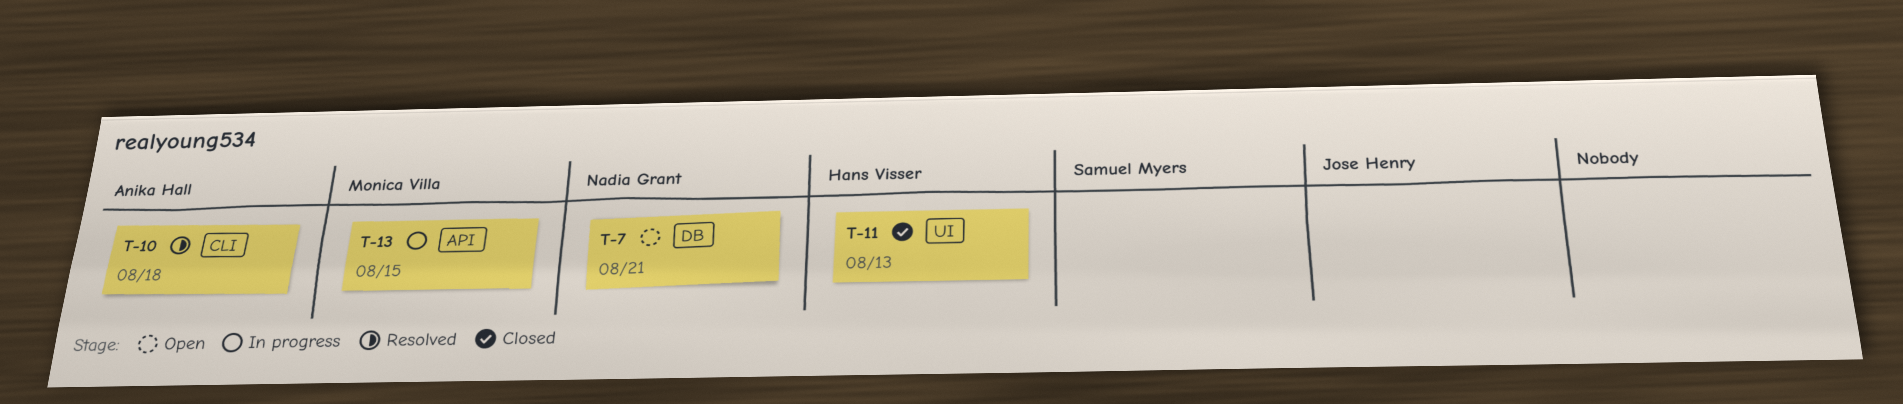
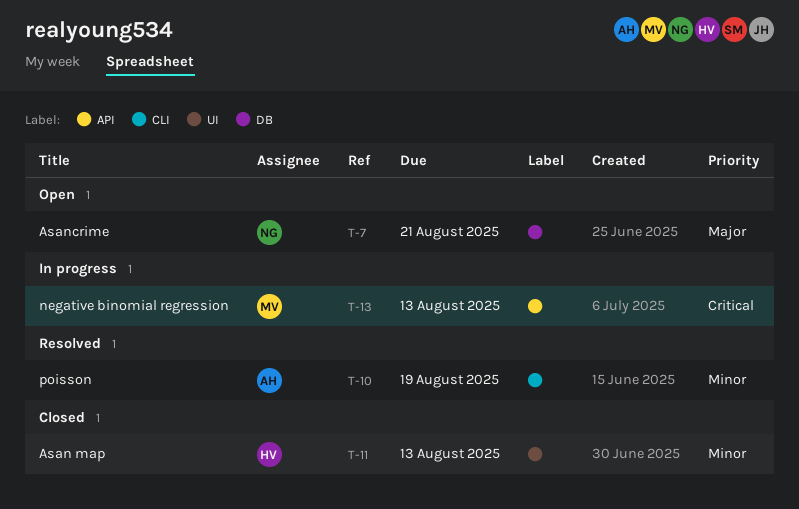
T-10, due: Aug 18 -> Aug 19
T-13, due: Aug 15 -> Aug 13

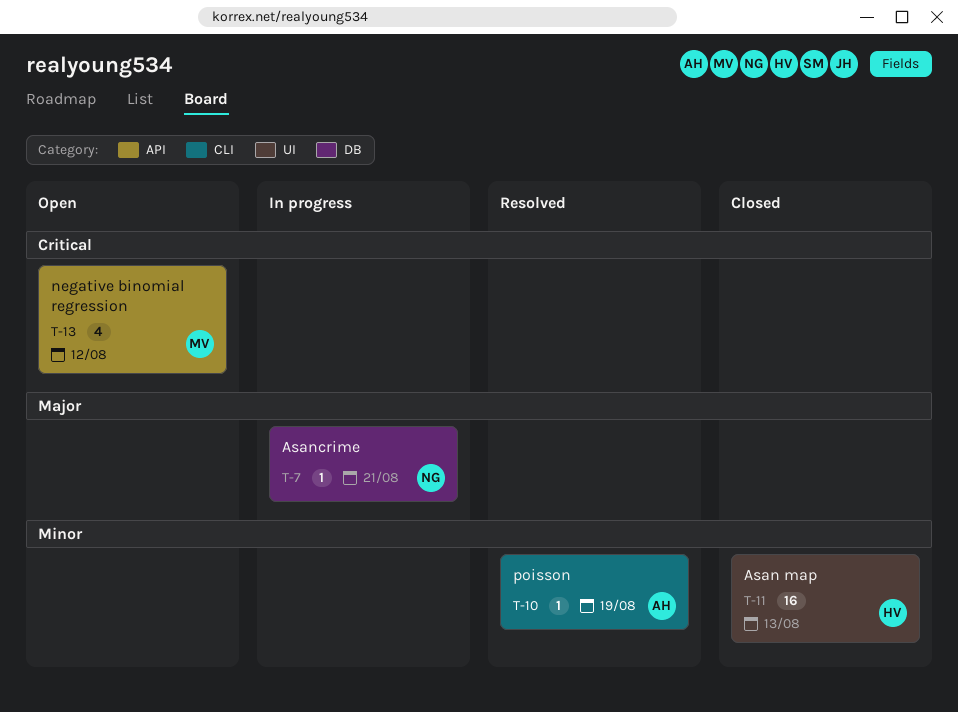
T-7, status: Open -> In progress
T-13, status: In progress -> Open
T-13, due: Aug 13 -> Aug 12

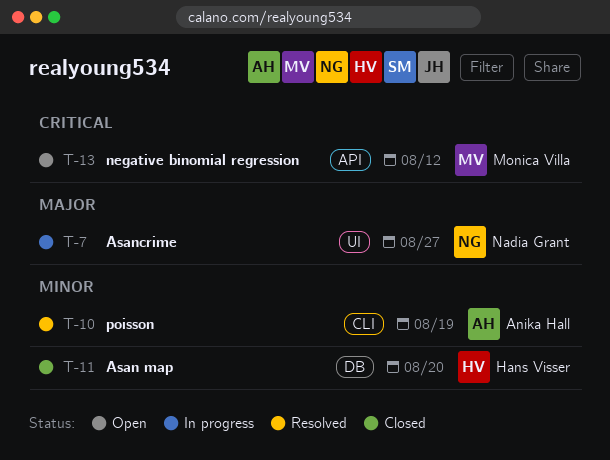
T-7, label: DB -> UI
T-7, due: Aug 21 -> Aug 27
T-11, label: UI -> DB
T-11, due: Aug 13 -> Aug 20

